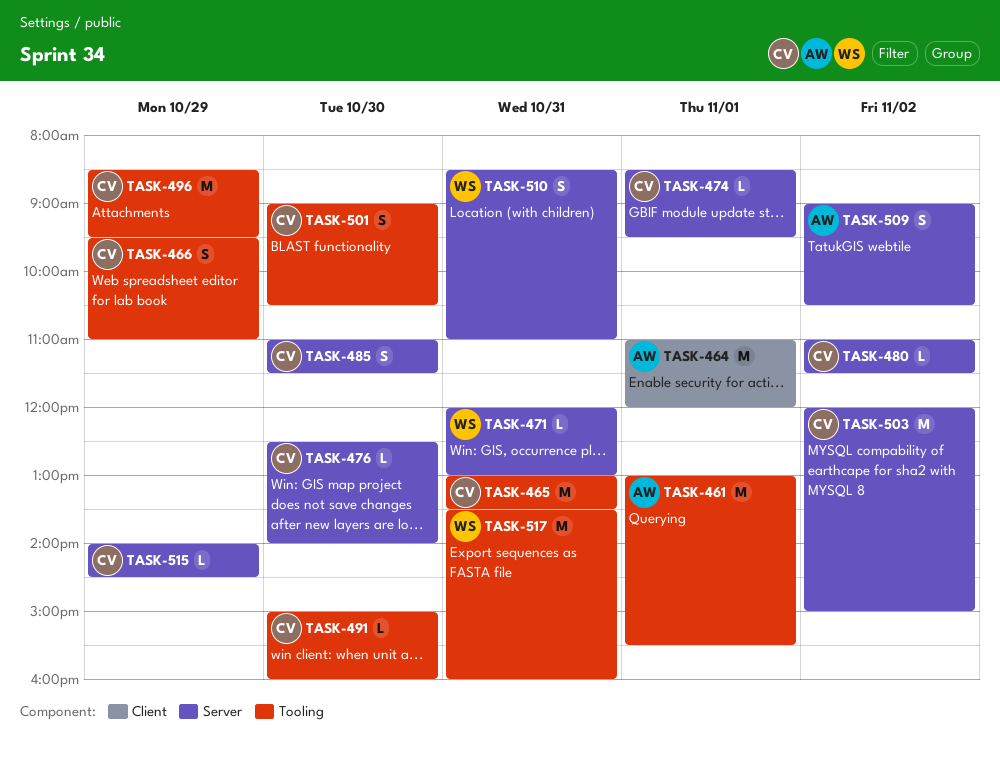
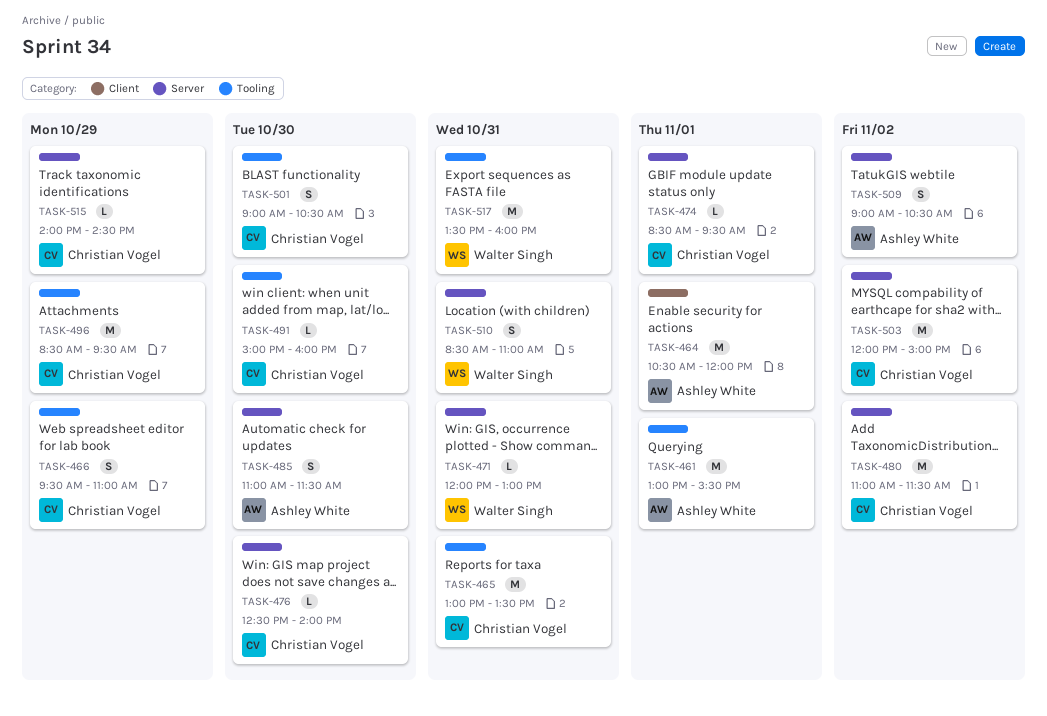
TASK-464, begins: 11:00 -> 10:30
TASK-480, estimate: L -> M
TASK-485, owner: Christian Vogel -> Ashley White

